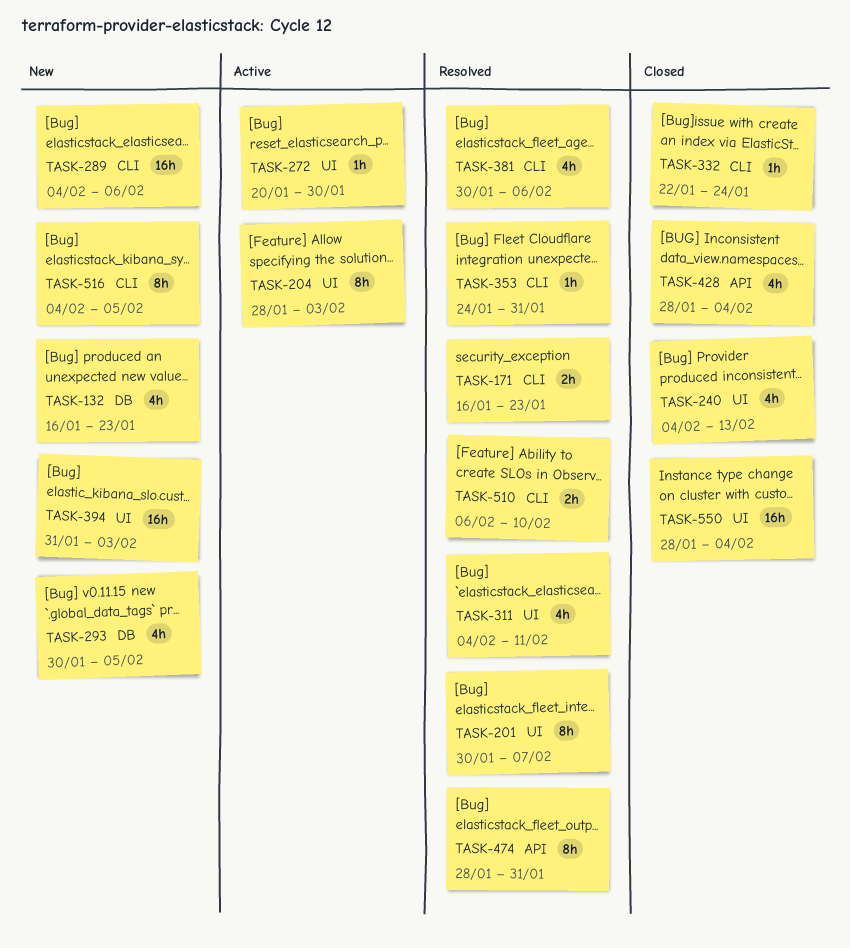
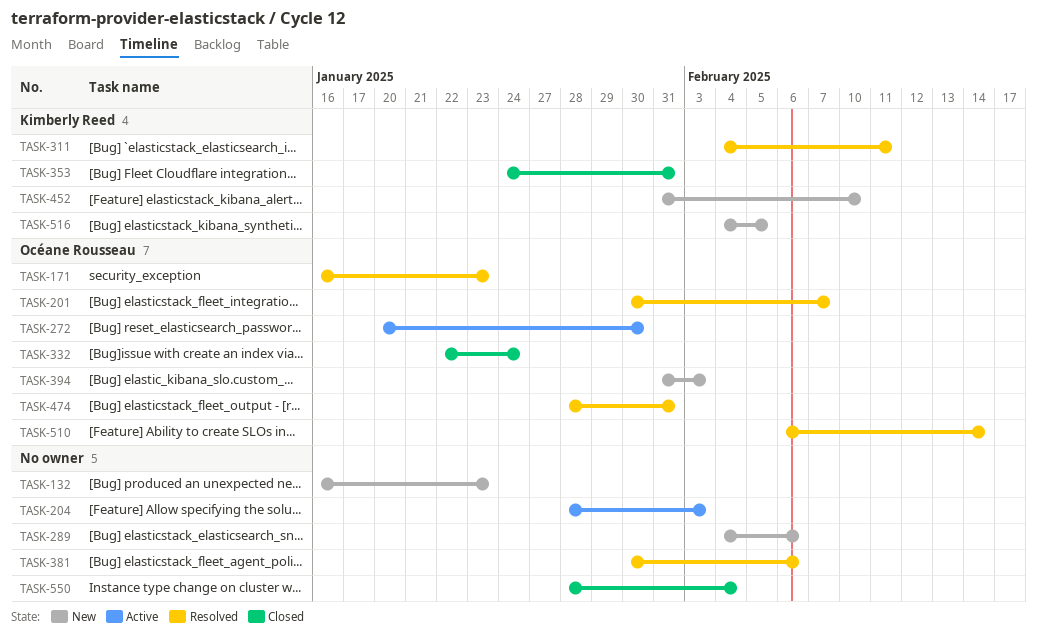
TASK-240: present -> none
TASK-293: present -> none
TASK-353, status: Resolved -> Closed
TASK-428: present -> none
TASK-452: none -> present
TASK-510, due: Feb 10 -> Feb 14

